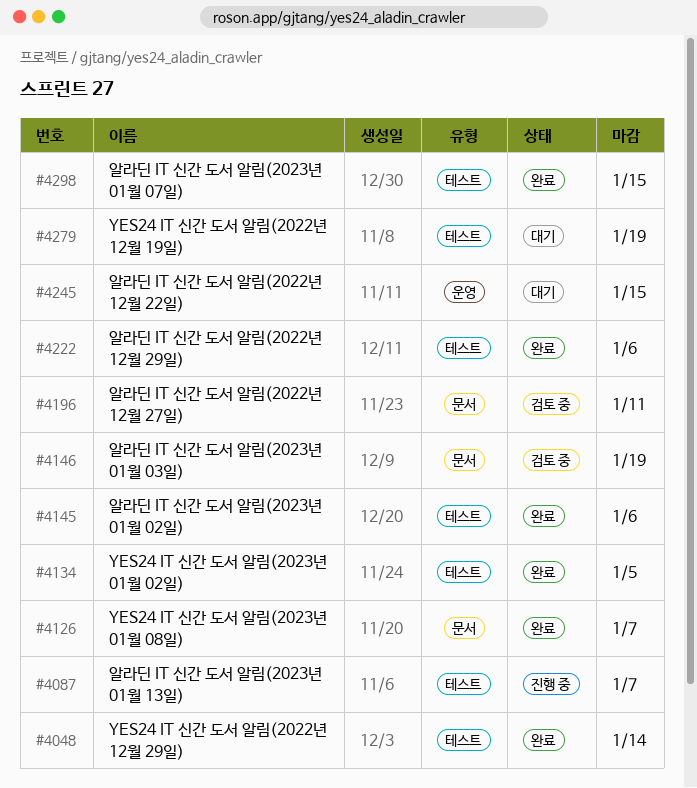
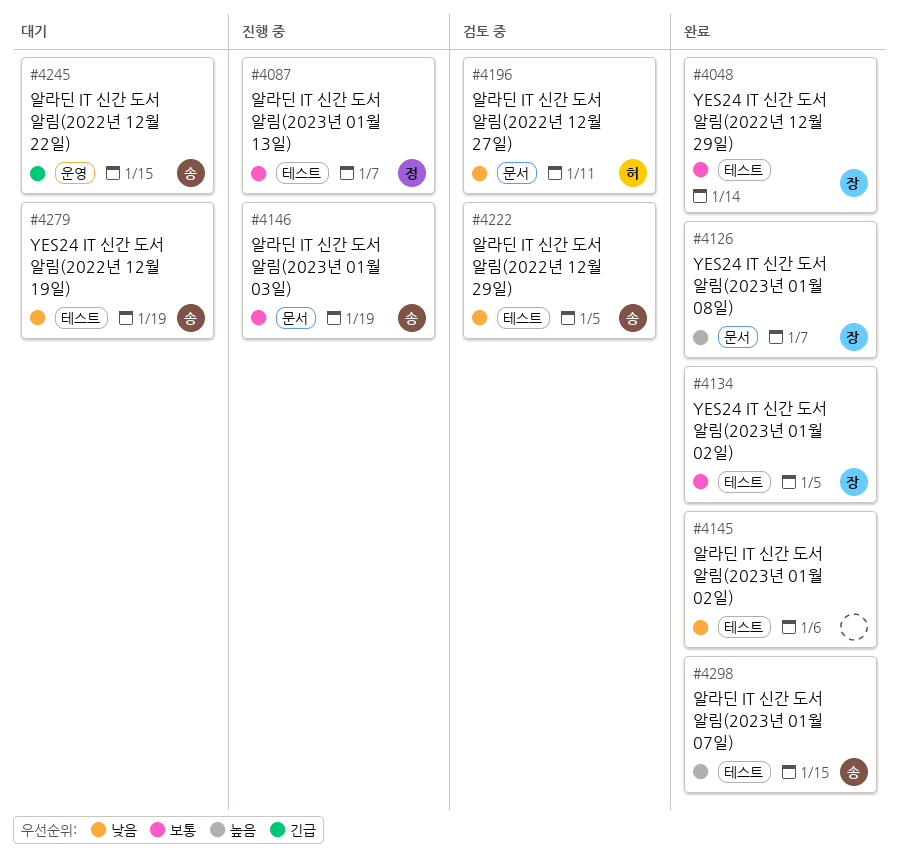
#4146, status: 검토 중 -> 진행 중
#4222, status: 완료 -> 검토 중
#4222, due: Jan 6 -> Jan 5

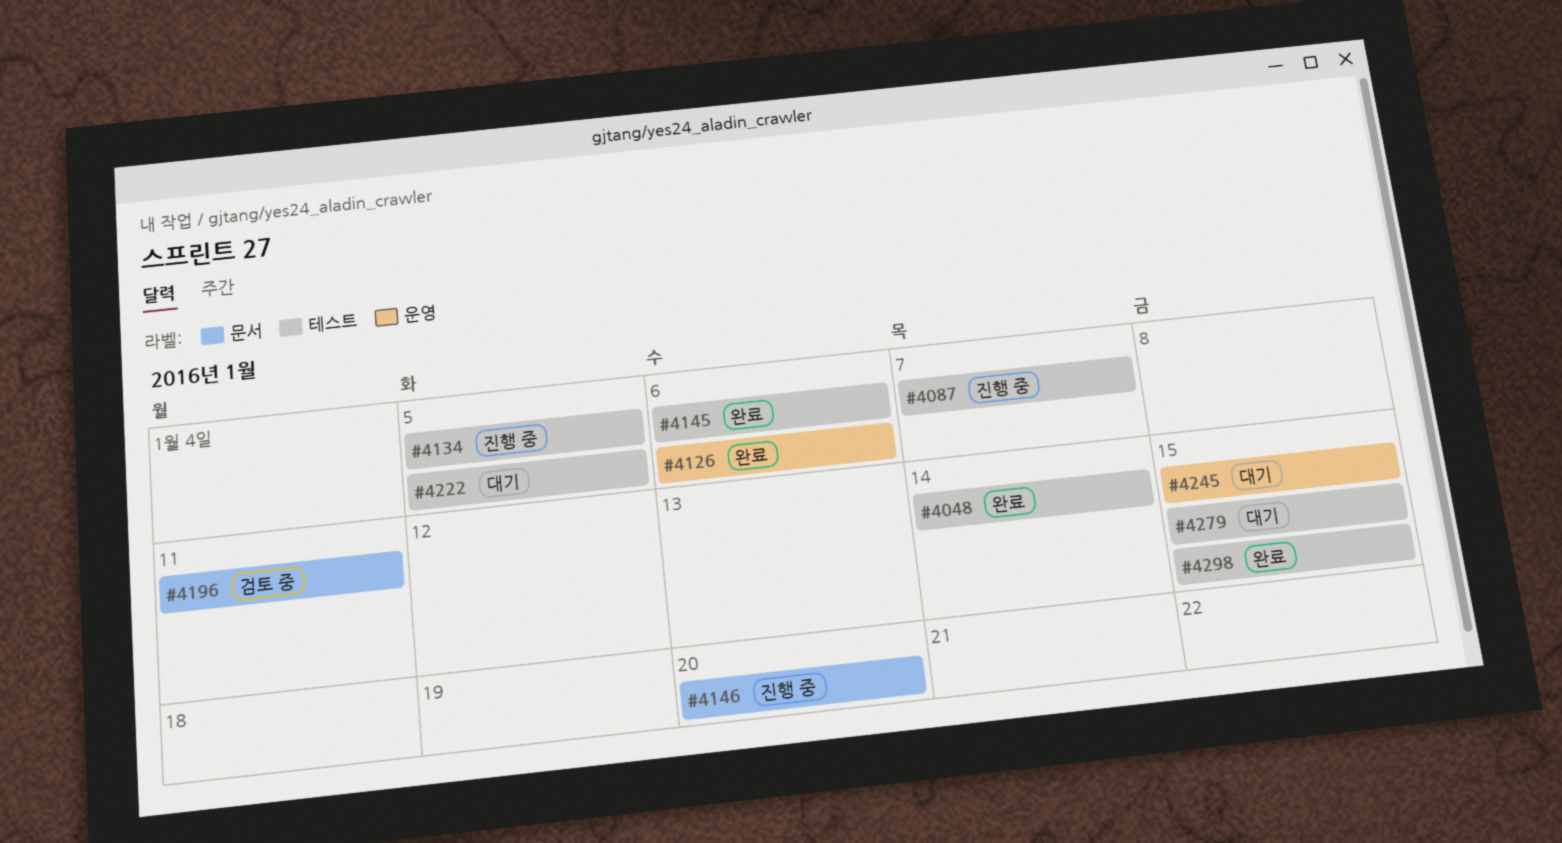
#4126, label: 문서 -> 운영
#4126, due: Jan 7 -> Jan 6
#4134, status: 완료 -> 진행 중
#4146, due: Jan 19 -> Jan 20
#4222, status: 검토 중 -> 대기
#4279, due: Jan 19 -> Jan 15

